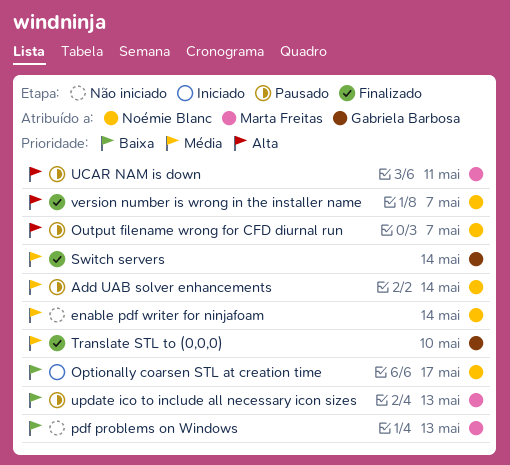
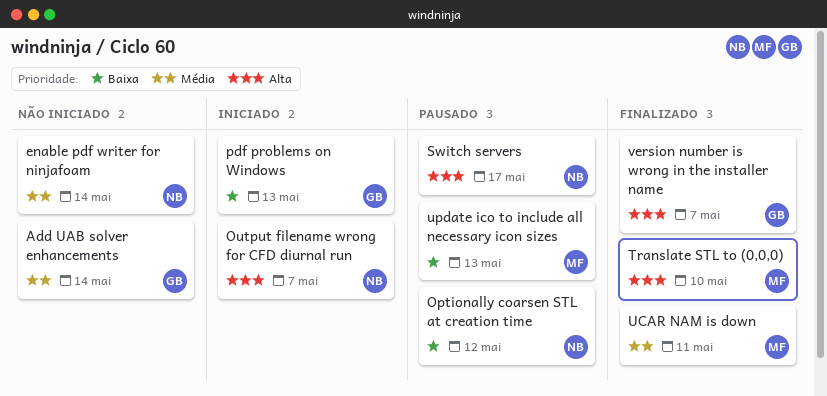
Add UAB solver enhancements, status: Pausado -> Não iniciado
Add UAB solver enhancements, owner: Noémie Blanc -> Gabriela Barbosa
Optionally coarsen STL at creation time, status: Iniciado -> Pausado
Optionally coarsen STL at creation time, due: May 17 -> May 12
Output filename wrong for CFD diurnal run, status: Pausado -> Iniciado
pdf problems on Windows, status: Não iniciado -> Iniciado
pdf problems on Windows, owner: Marta Freitas -> Gabriela Barbosa
Switch servers, status: Finalizado -> Pausado
Switch servers, owner: Gabriela Barbosa -> Noémie Blanc
Switch servers, priority: Média -> Alta
Switch servers, due: May 14 -> May 17
Translate STL to (0,0,0), owner: Gabriela Barbosa -> Marta Freitas
Translate STL to (0,0,0), priority: Média -> Alta
UCAR NAM is down, status: Pausado -> Finalizado
UCAR NAM is down, priority: Alta -> Média
version number is wrong in the installer name, owner: Noémie Blanc -> Gabriela Barbosa

